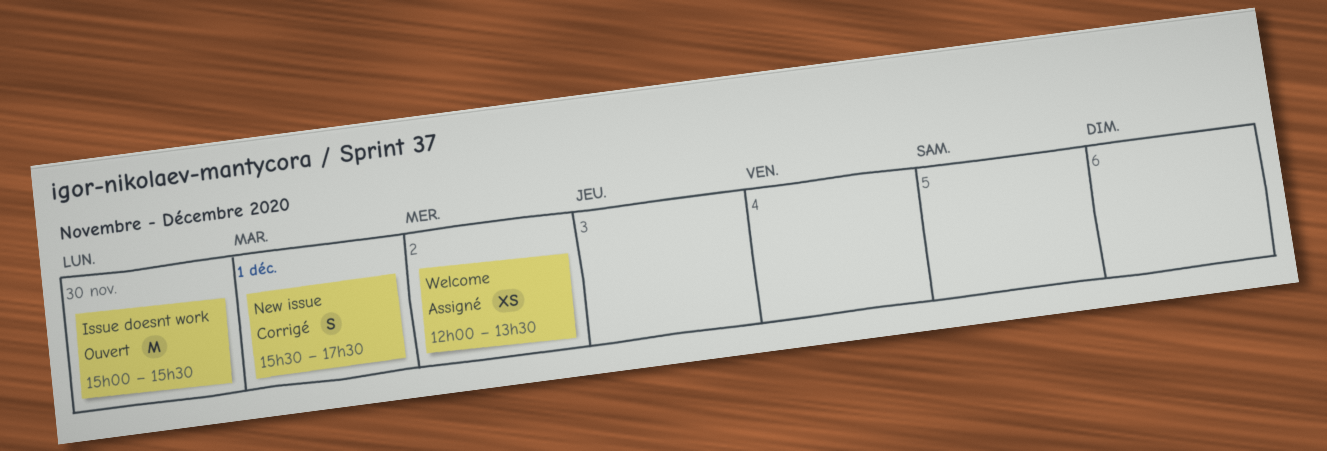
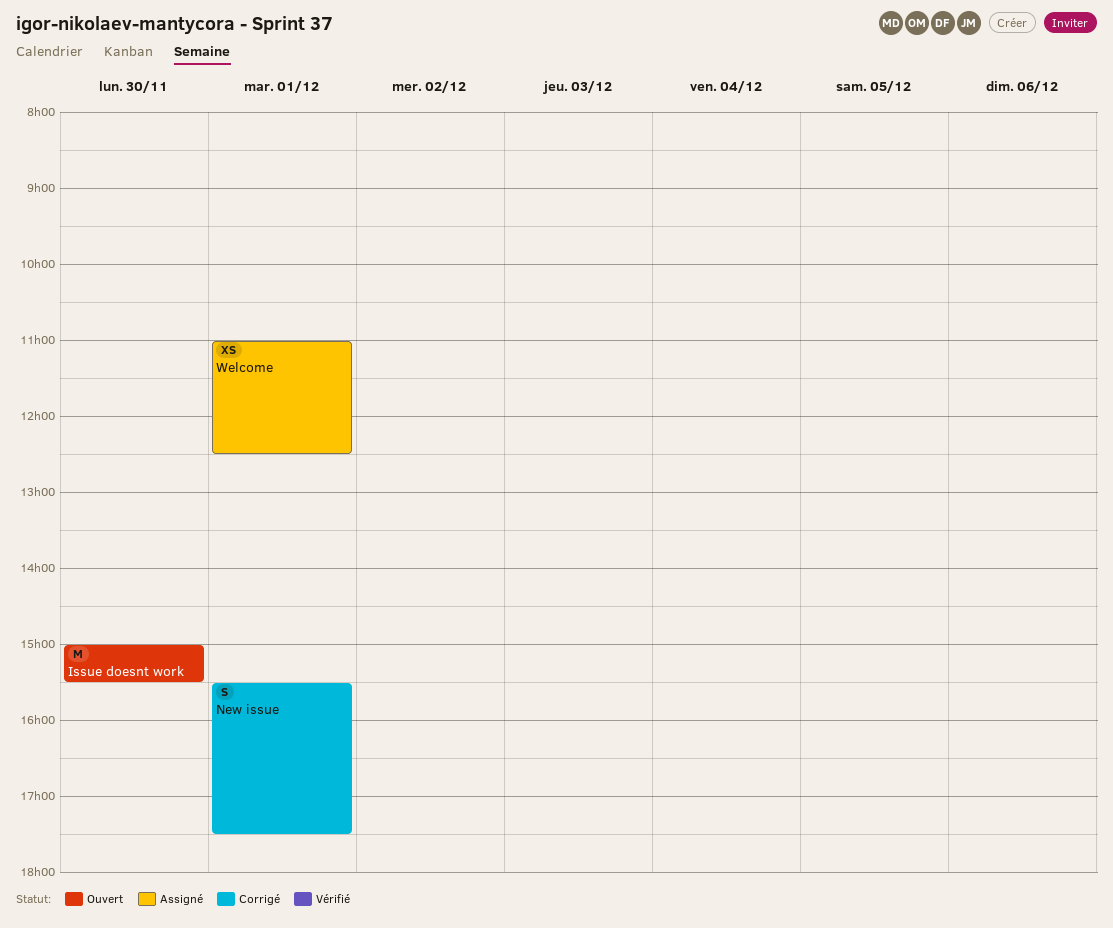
Welcome, day: Dec 2 -> Dec 1
Welcome, begins: 12:00 -> 11:00
Welcome, ends: 13:30 -> 12:30

